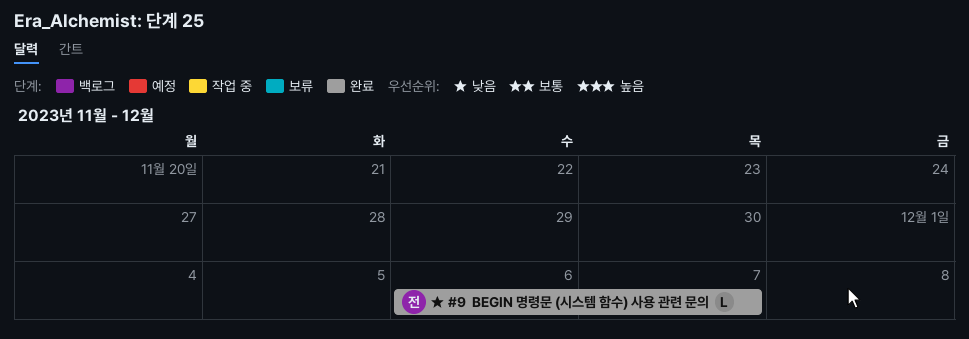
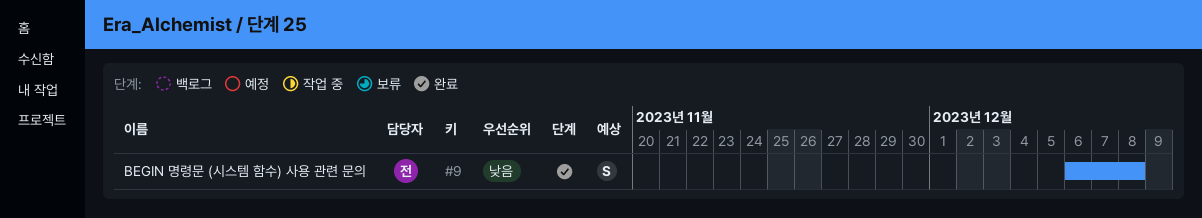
#9, estimate: L -> S
#9, due: Dec 7 -> Dec 8

